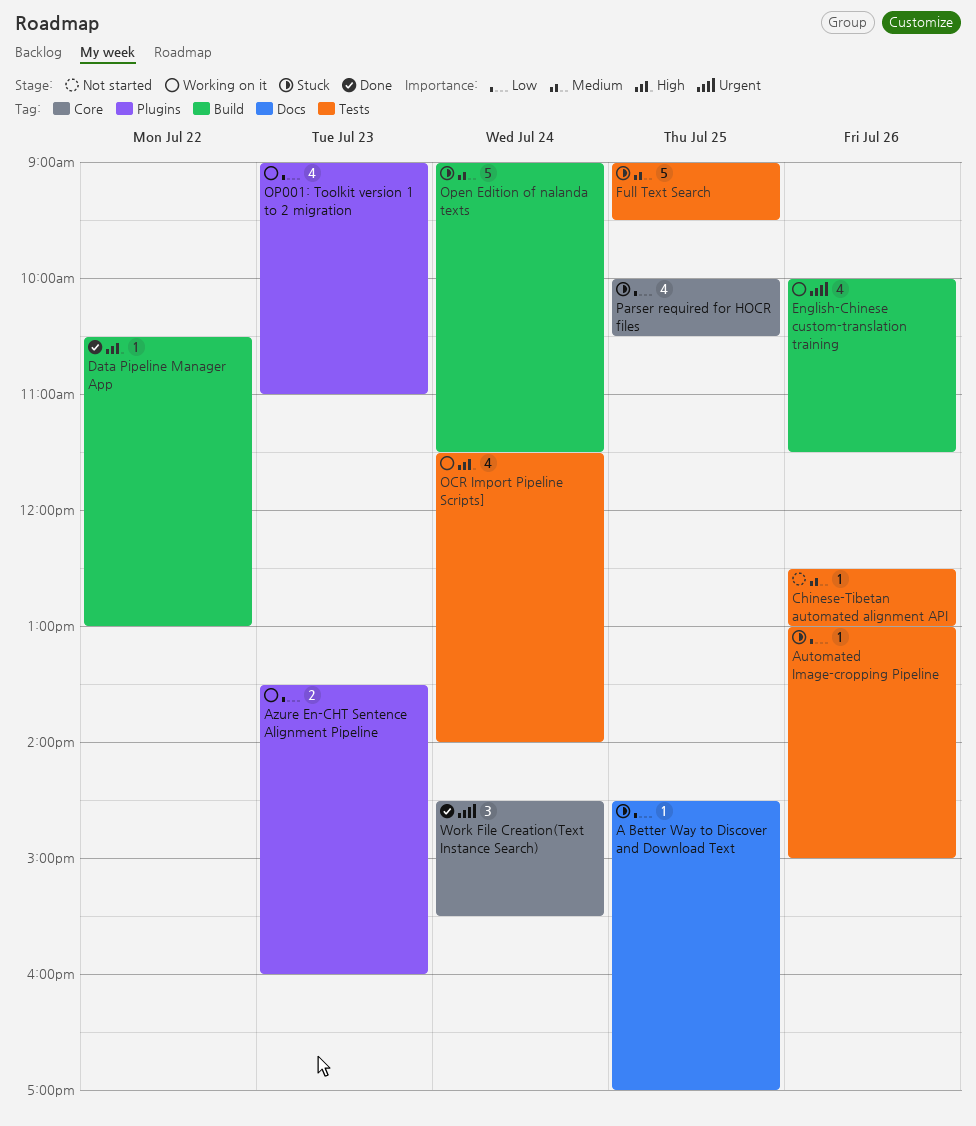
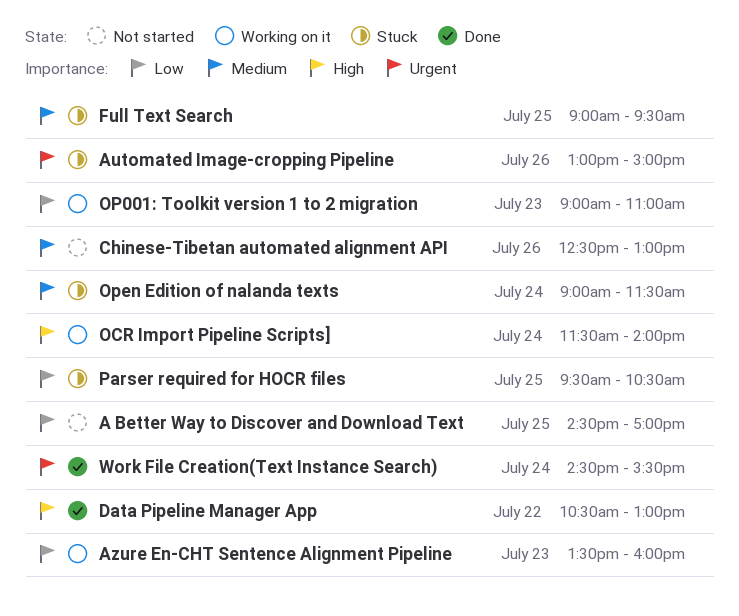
A Better Way to Discover and Download Text, status: Stuck -> Not started
Automated Image-cropping Pipeline, priority: Low -> Urgent
English-Chinese custom-translation training: present -> none
Parser required for HOCR files, begins: 10:00 -> 09:30

